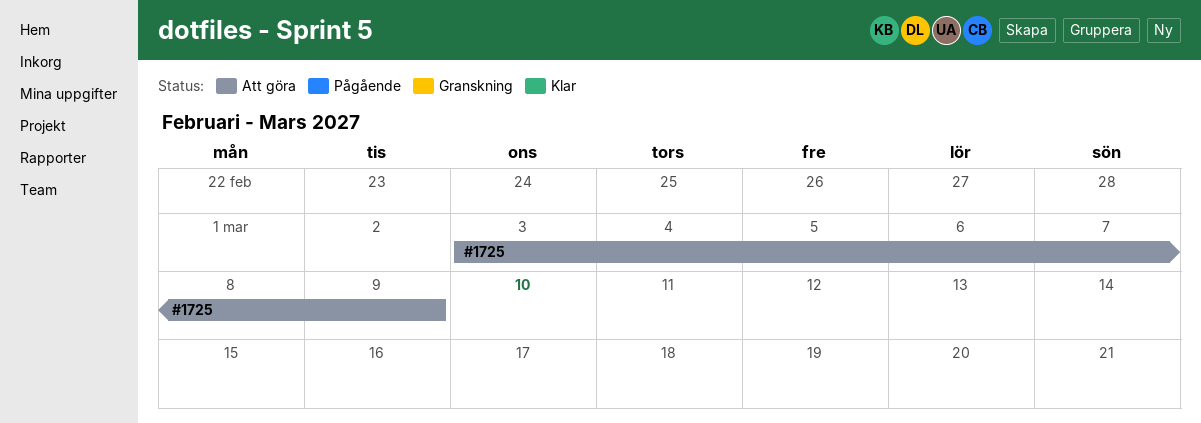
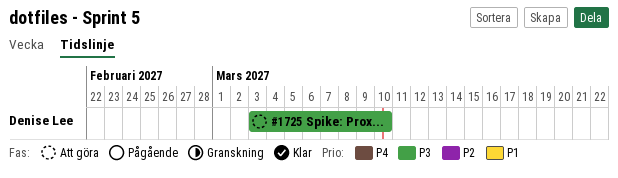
#1725, due: Mar 9 -> Mar 10

